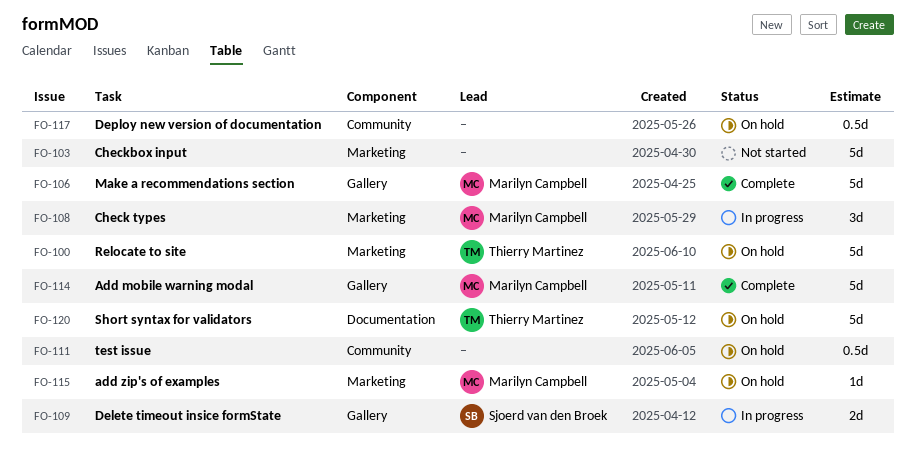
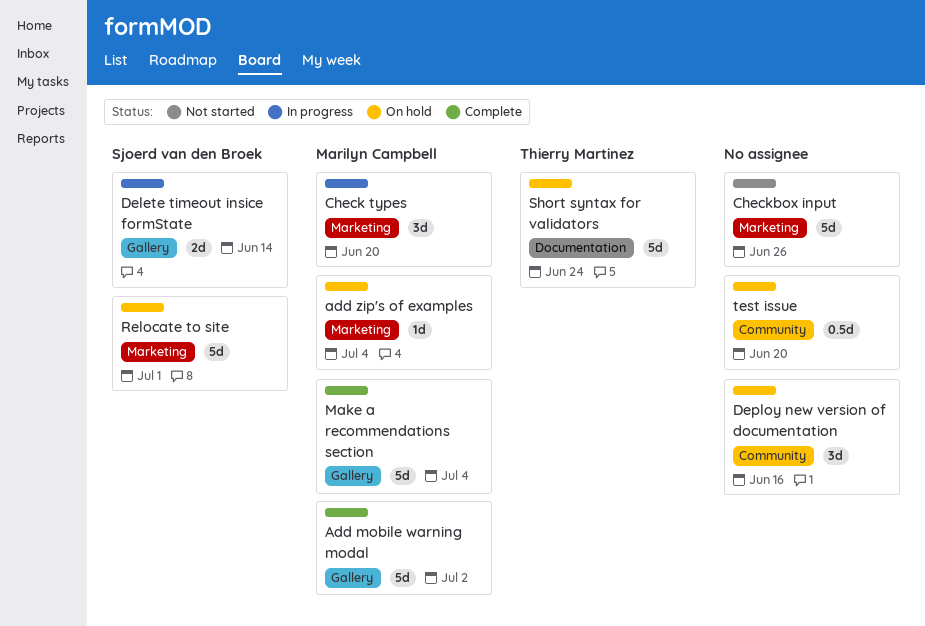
Deploy new version of documentation, estimate: 0.5d -> 3d
Relocate to site, owner: Thierry Martinez -> Sjoerd van den Broek

